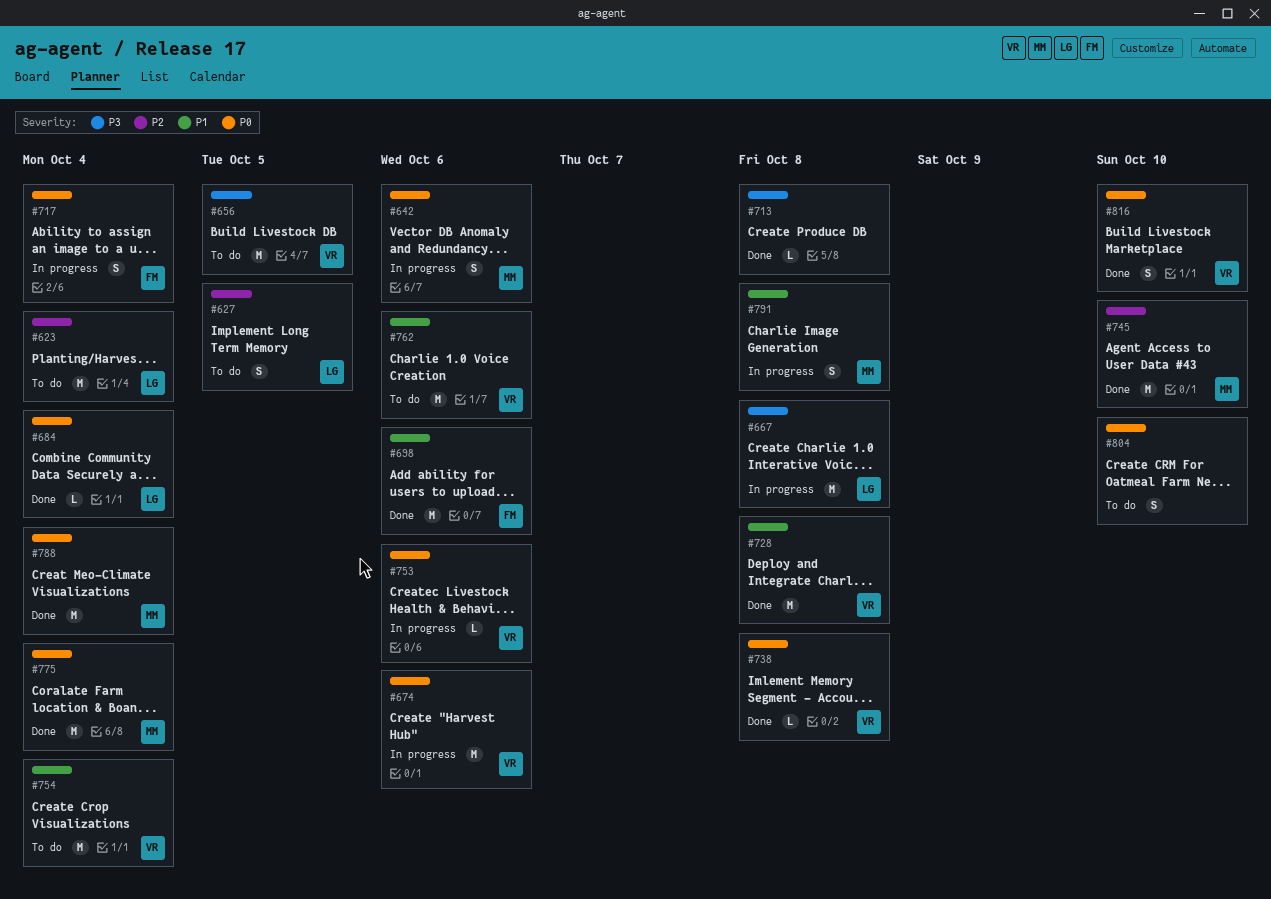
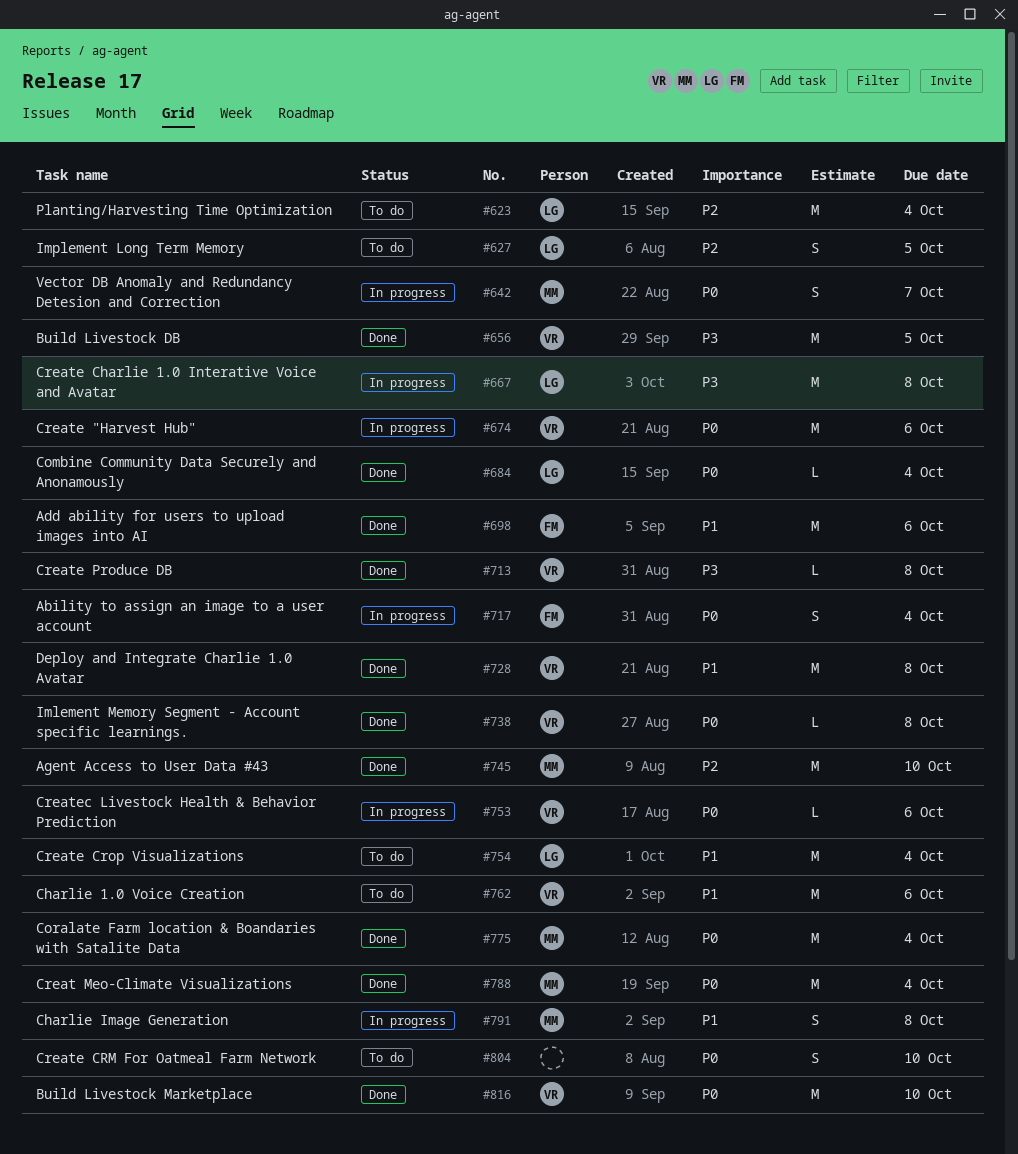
#642, due: Oct 6 -> Oct 7
#656, status: To do -> Done
#713, owner: none -> VR
#754, owner: VR -> LG
#816, estimate: S -> M

